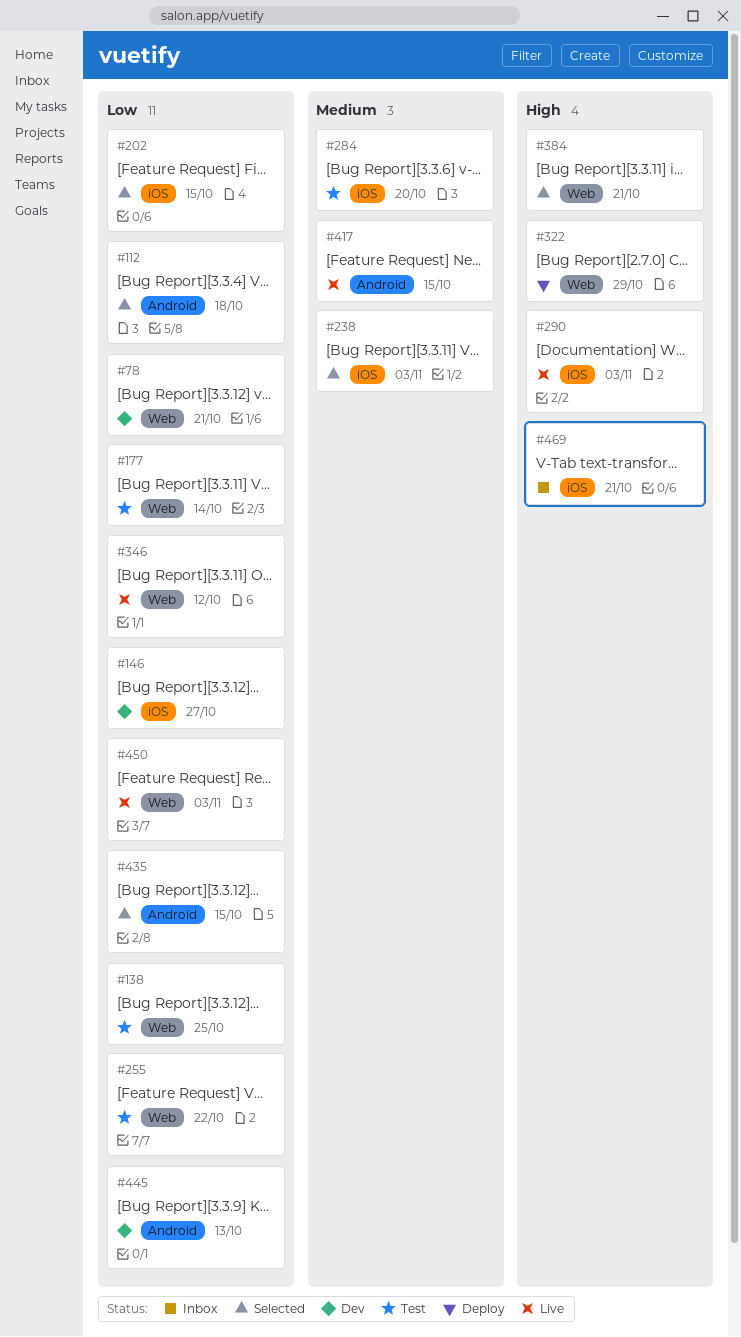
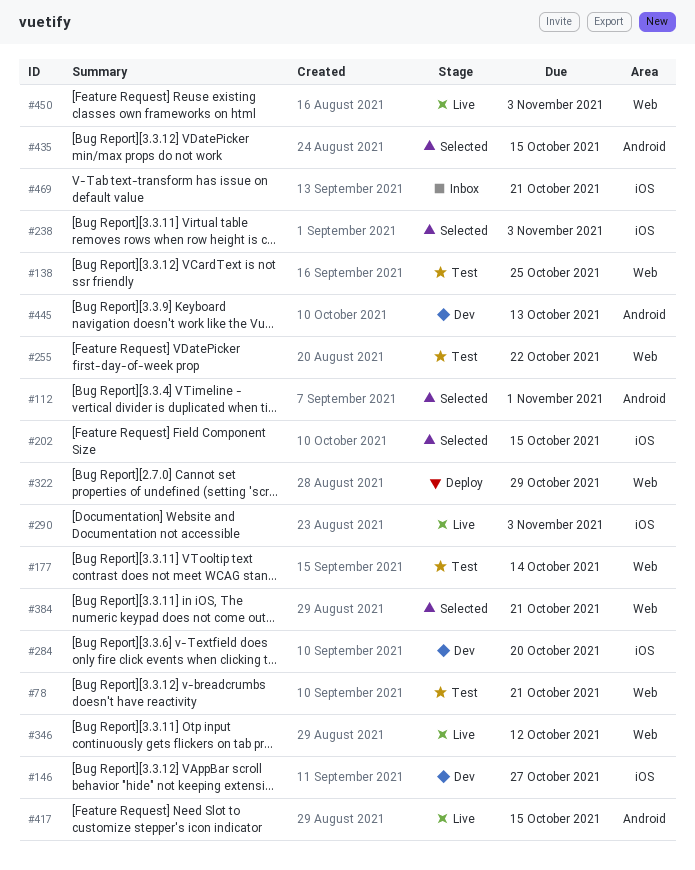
#78, status: Dev -> Test
#112, due: Oct 18 -> Nov 1
#284, status: Test -> Dev

